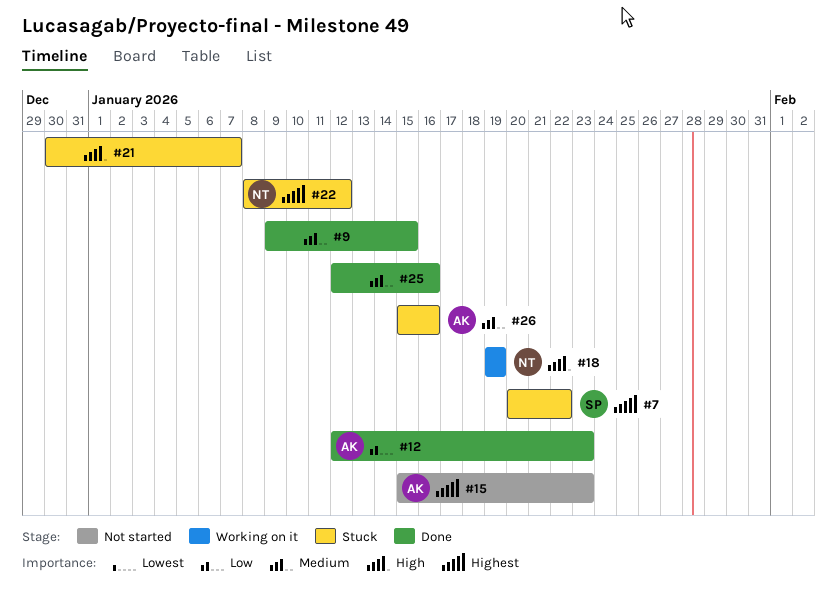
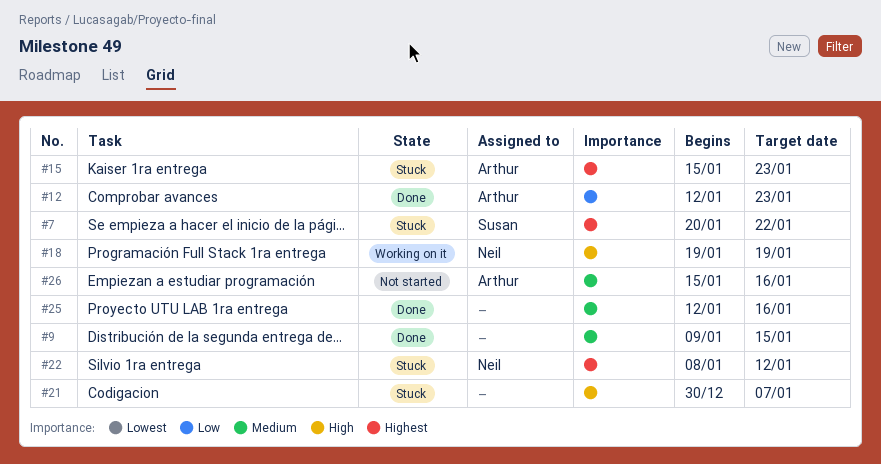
#15, status: Not started -> Stuck
#26, status: Stuck -> Not started

